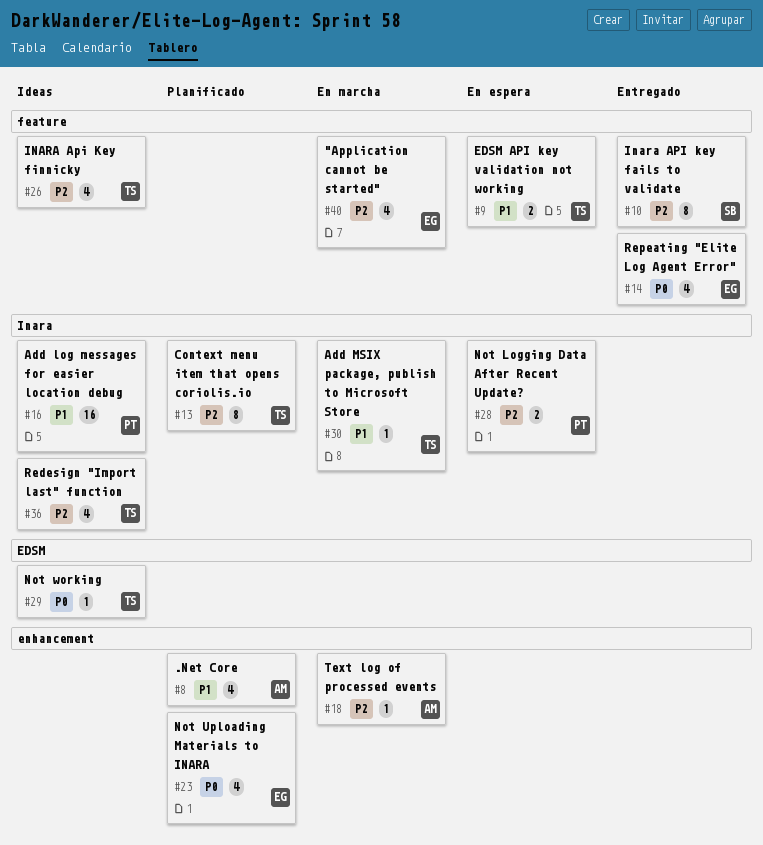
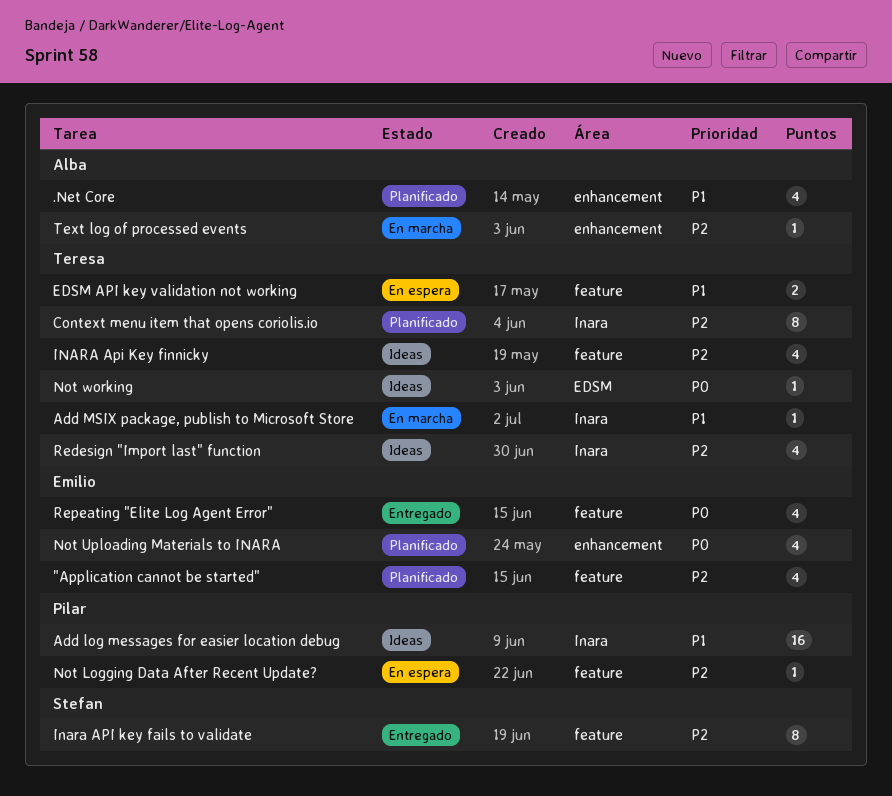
"Application cannot be started", status: En marcha -> Planificado
Not Logging Data After Recent Update?, label: Inara -> feature
Not Logging Data After Recent Update?, estimate: 2 -> 1

